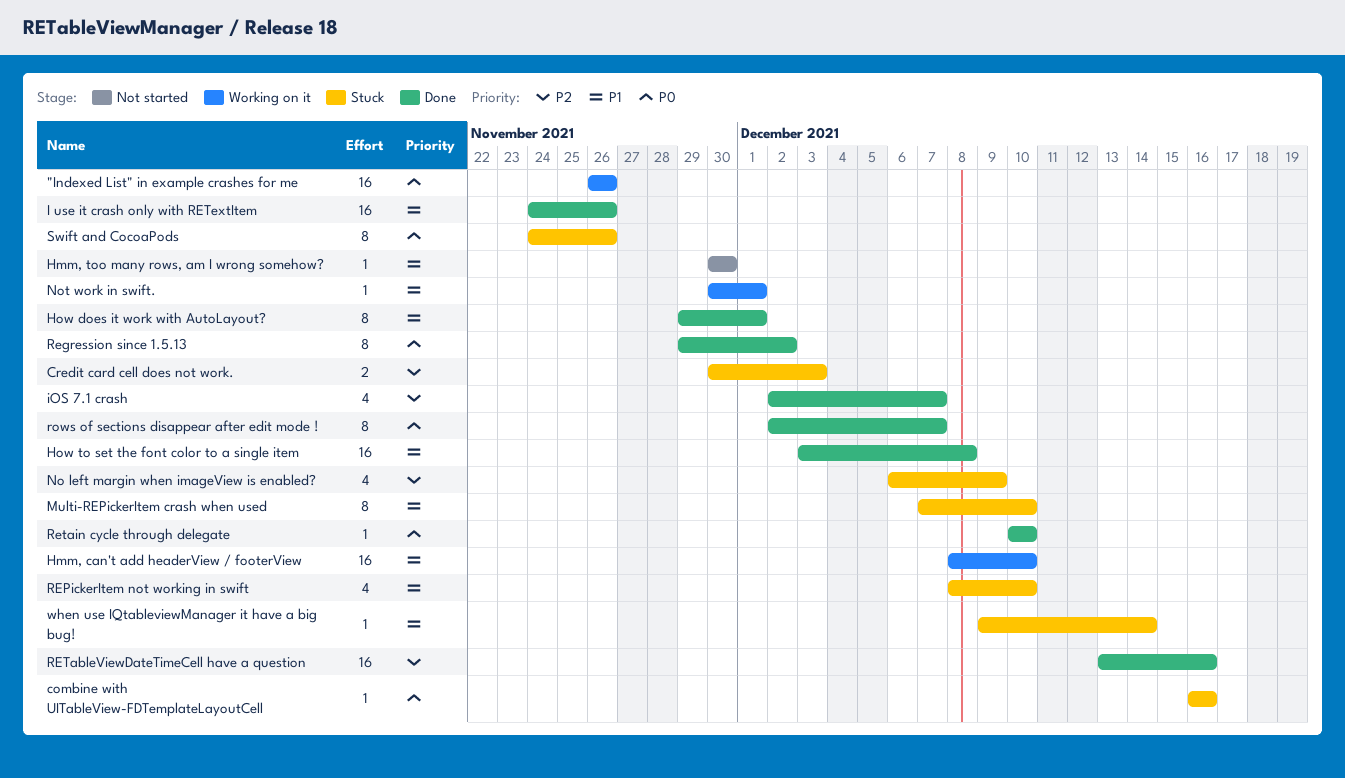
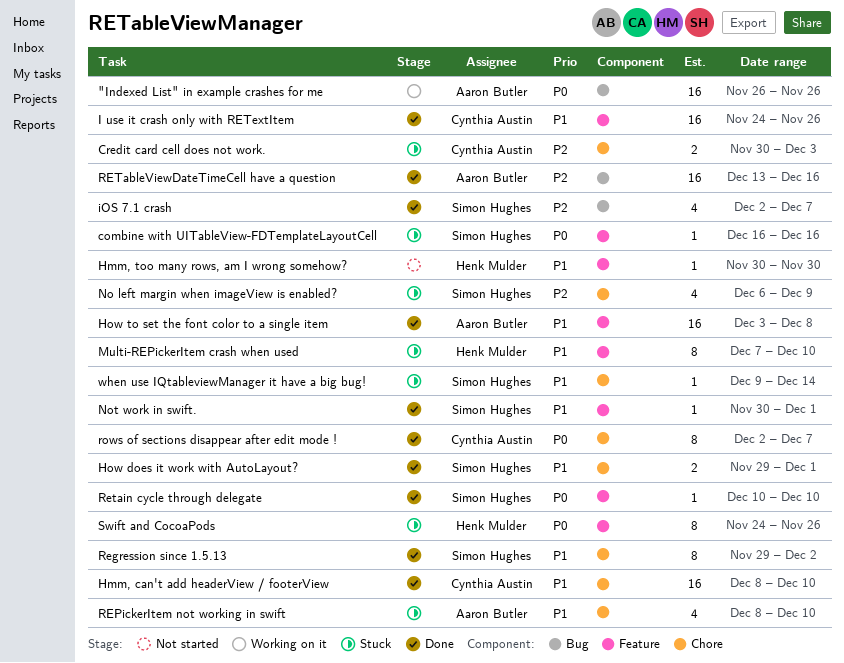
Hmm, can't add headerView / footerView, status: Working on it -> Done
How does it work with AutoLayout?, estimate: 8 -> 2
Not work in swift., status: Working on it -> Done
Regression since 1.5.13, priority: P0 -> P1

